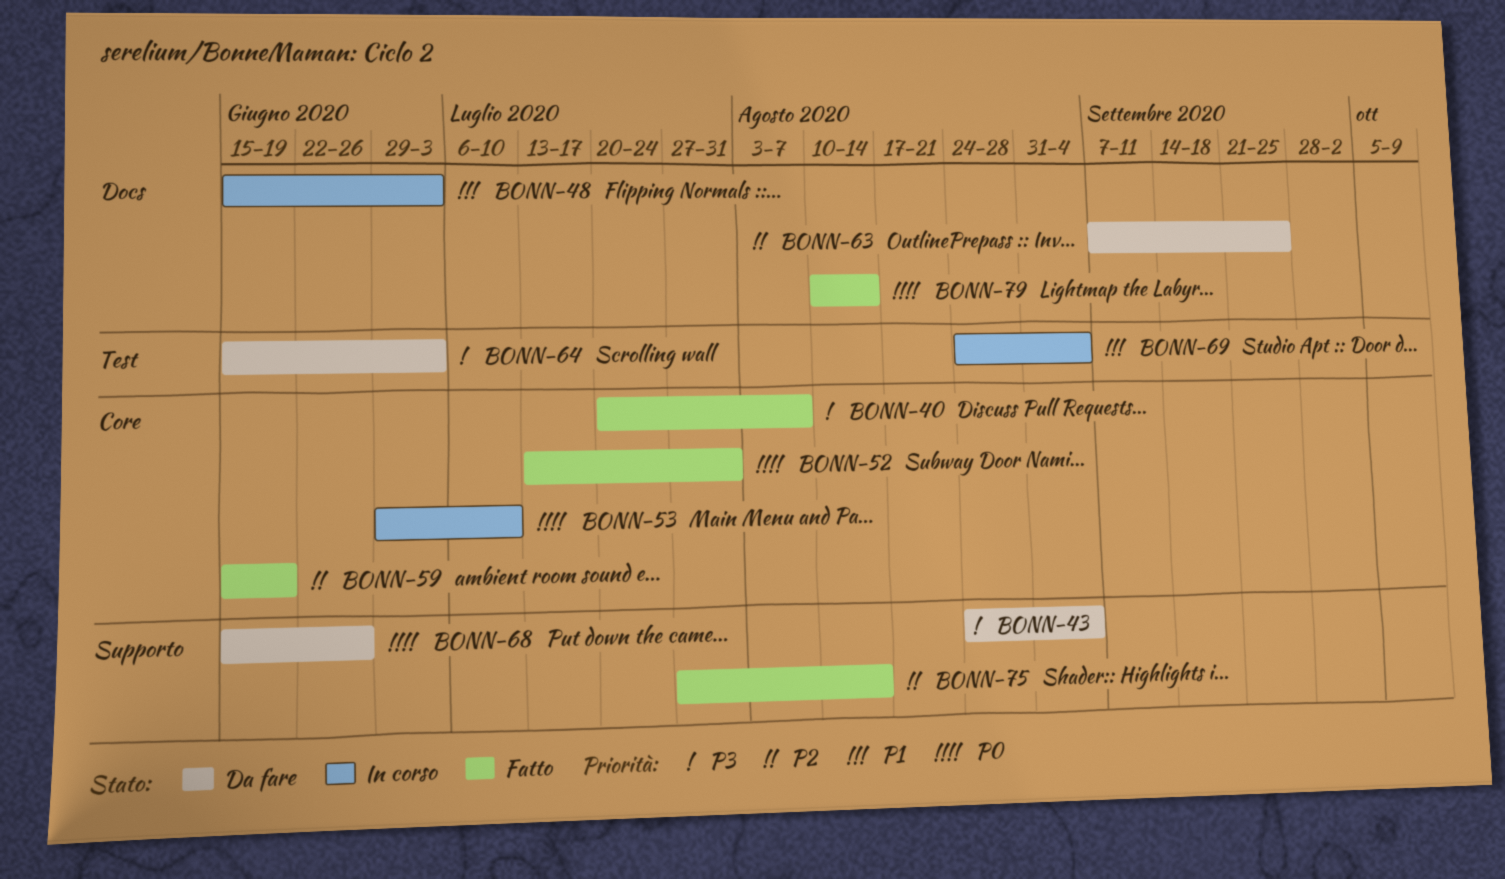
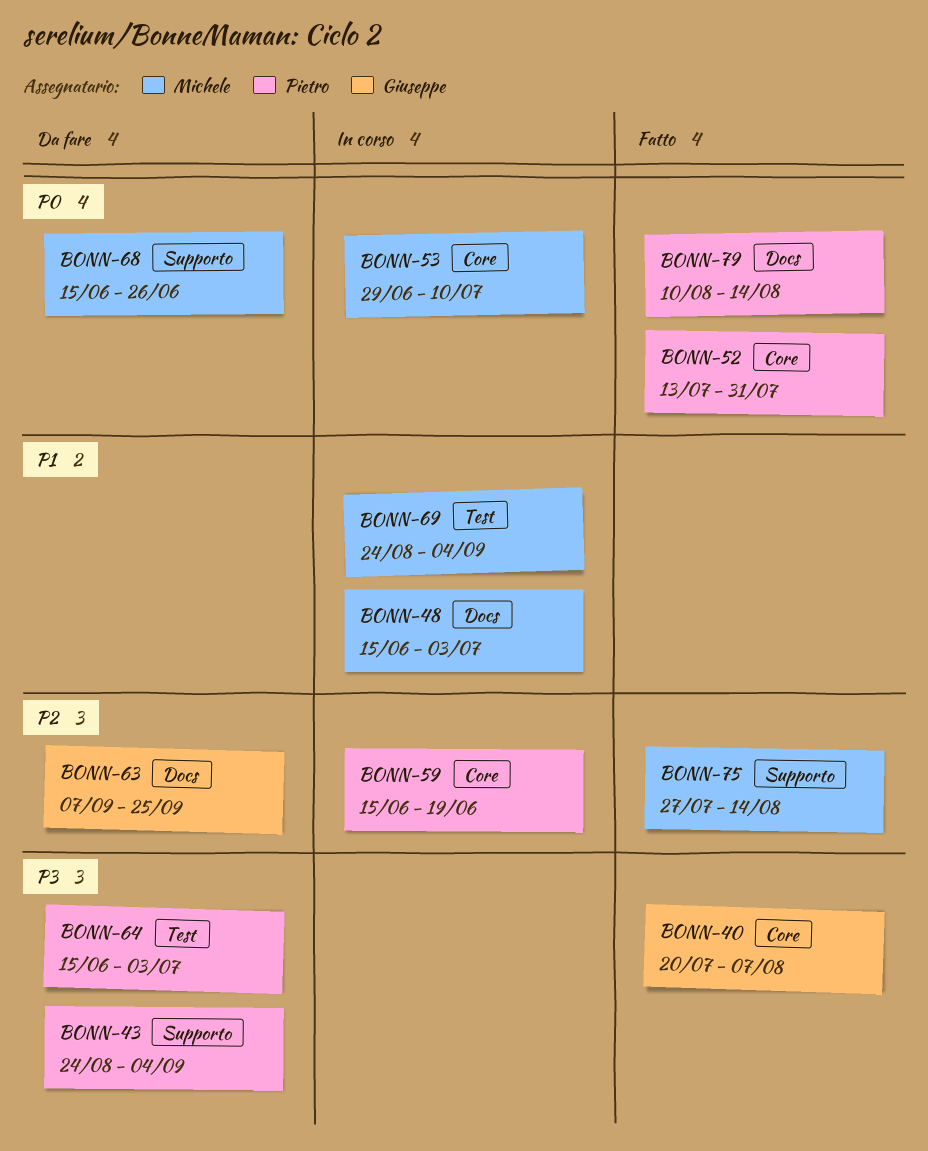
BONN-59, status: Fatto -> In corso

